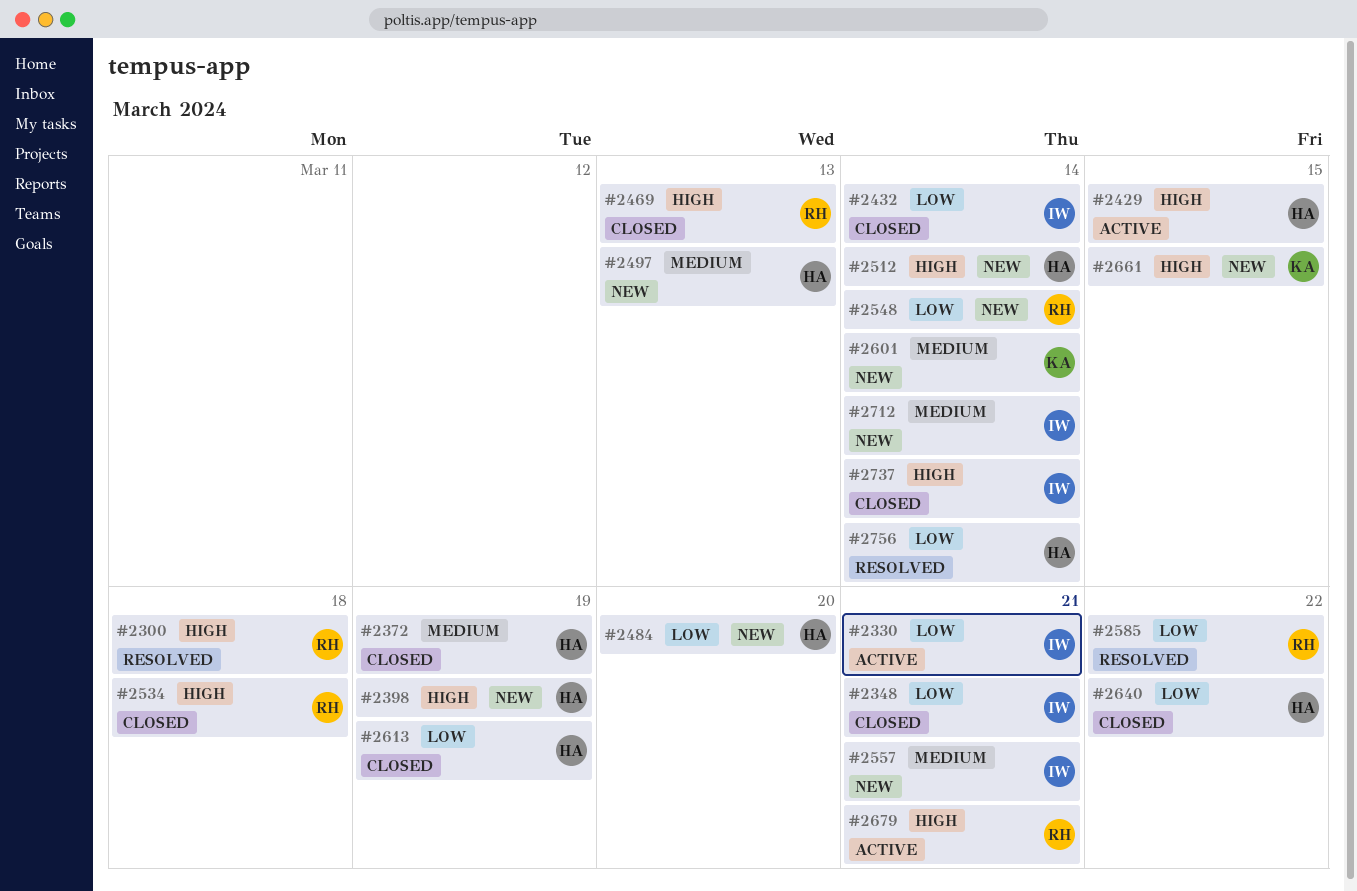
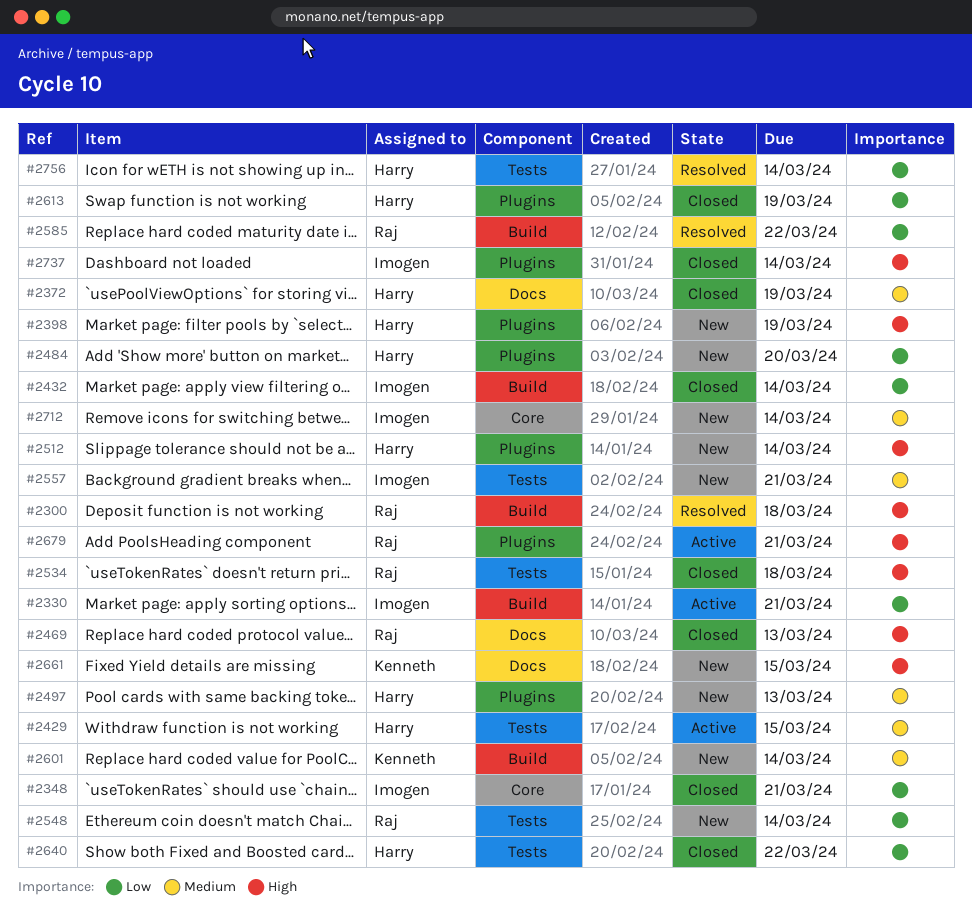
#2429, priority: High -> Medium

